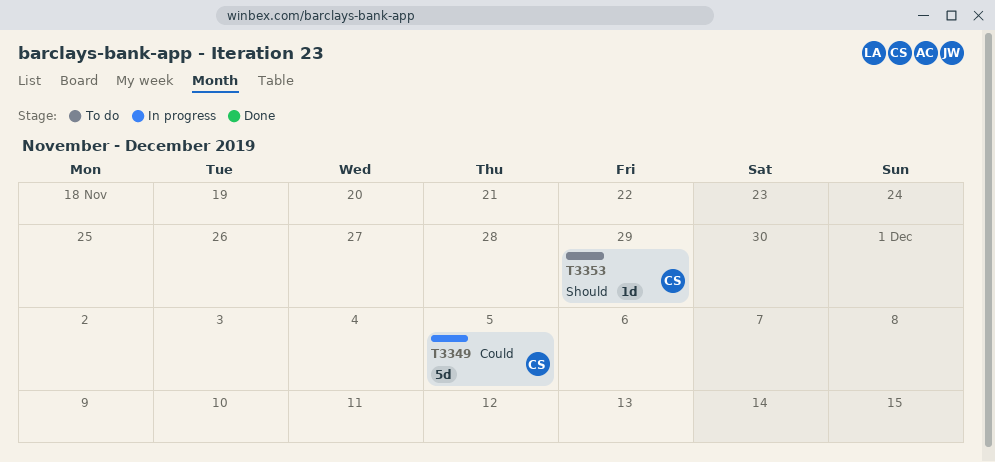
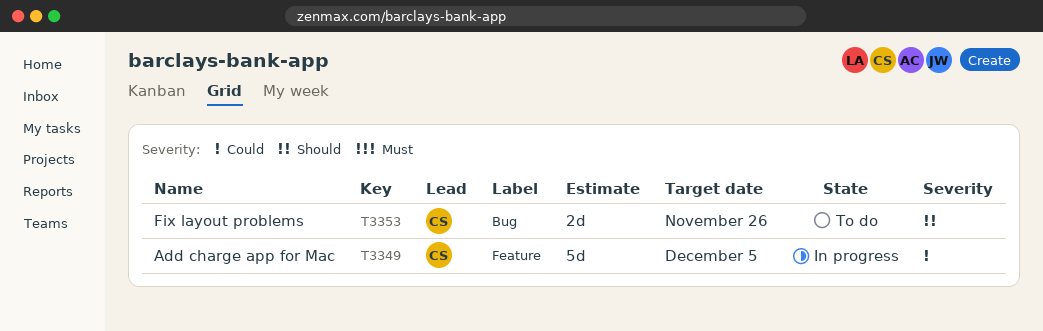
T3353, estimate: 1d -> 2d
T3353, due: Nov 29 -> Nov 26

